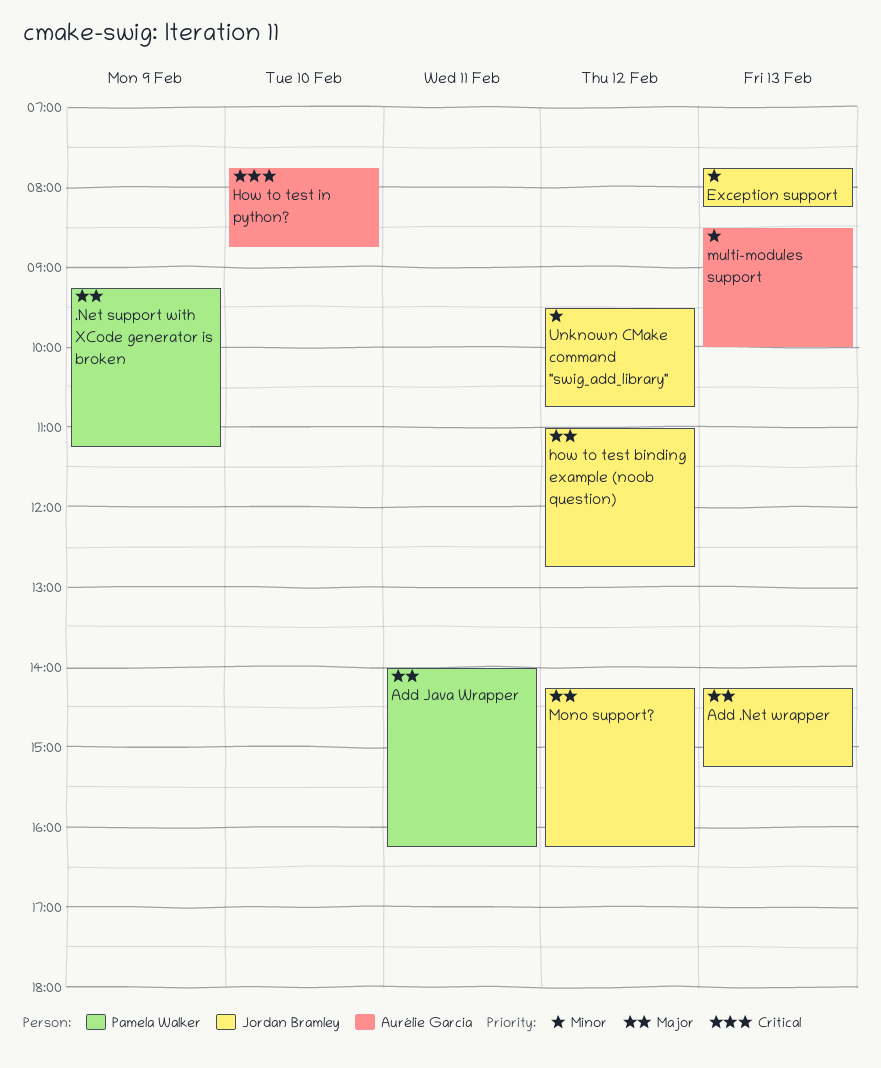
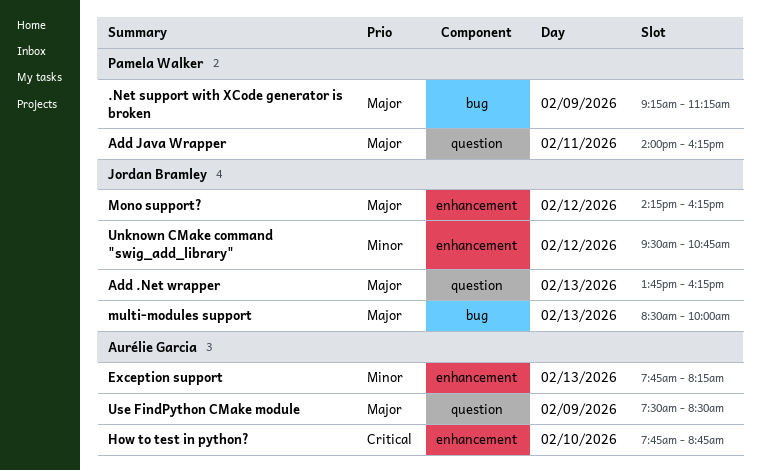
Add .Net wrapper, begins: 14:15 -> 13:45
Add .Net wrapper, ends: 15:15 -> 16:15
Exception support, owner: Jordan Bramley -> Aurélie Garcia
how to test binding example (noob question): present -> none
multi-modules support, owner: Aurélie Garcia -> Jordan Bramley
multi-modules support, priority: Minor -> Major
Use FindPython CMake module: none -> present

